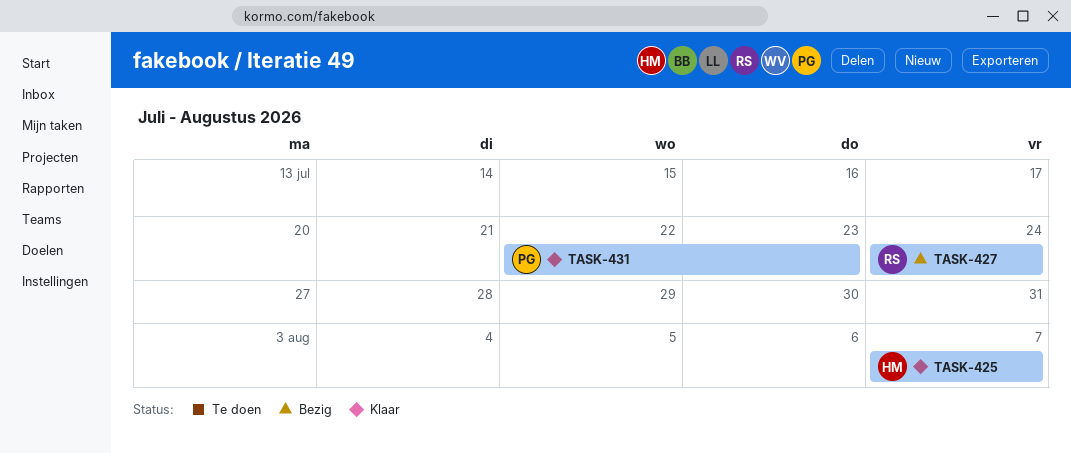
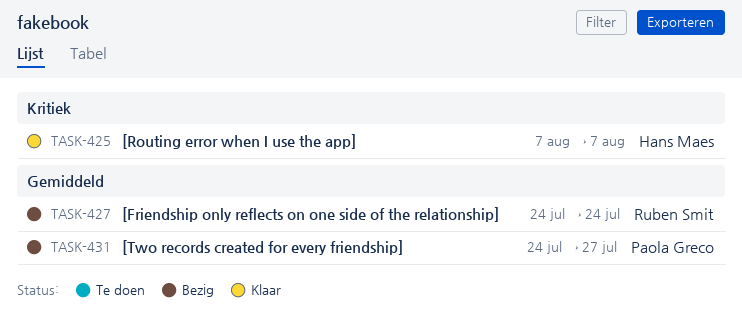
TASK-431, status: Klaar -> Bezig
TASK-431, start: Jul 22 -> Jul 24
TASK-431, due: Jul 23 -> Jul 27

